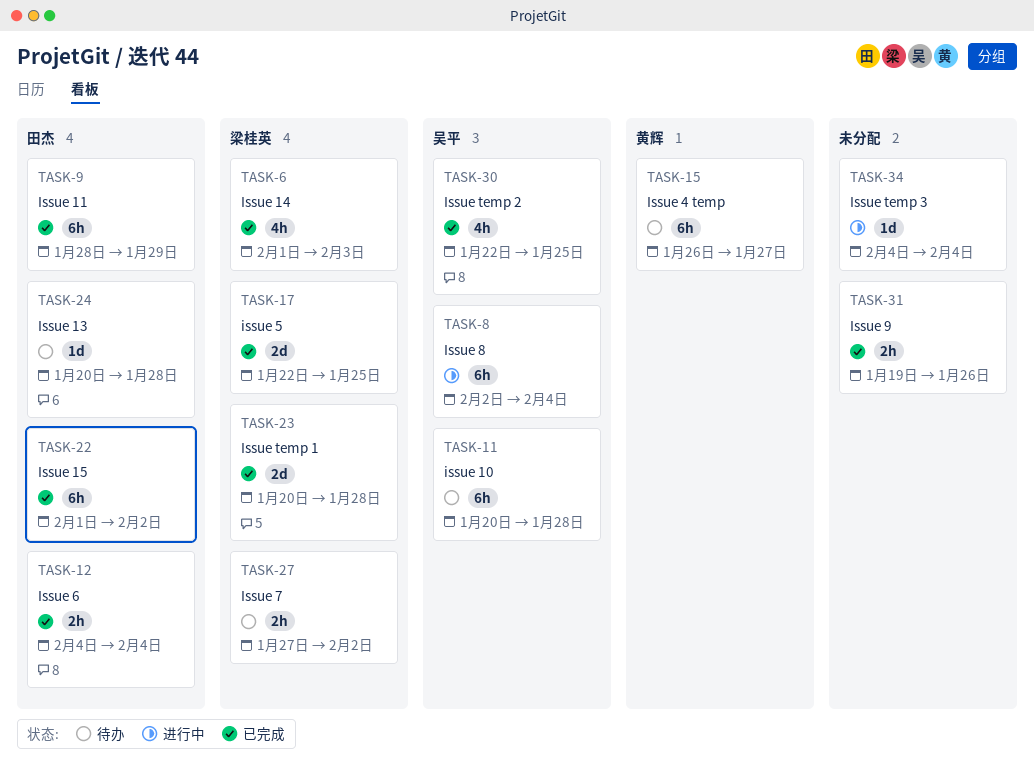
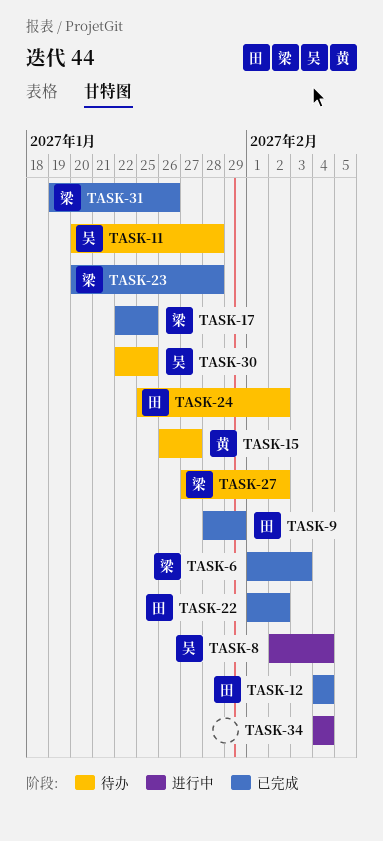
TASK-24, start: Jan 20 -> Jan 25
TASK-24, due: Jan 28 -> Feb 2
TASK-30, status: 已完成 -> 待办
TASK-31, owner: none -> 梁桂英

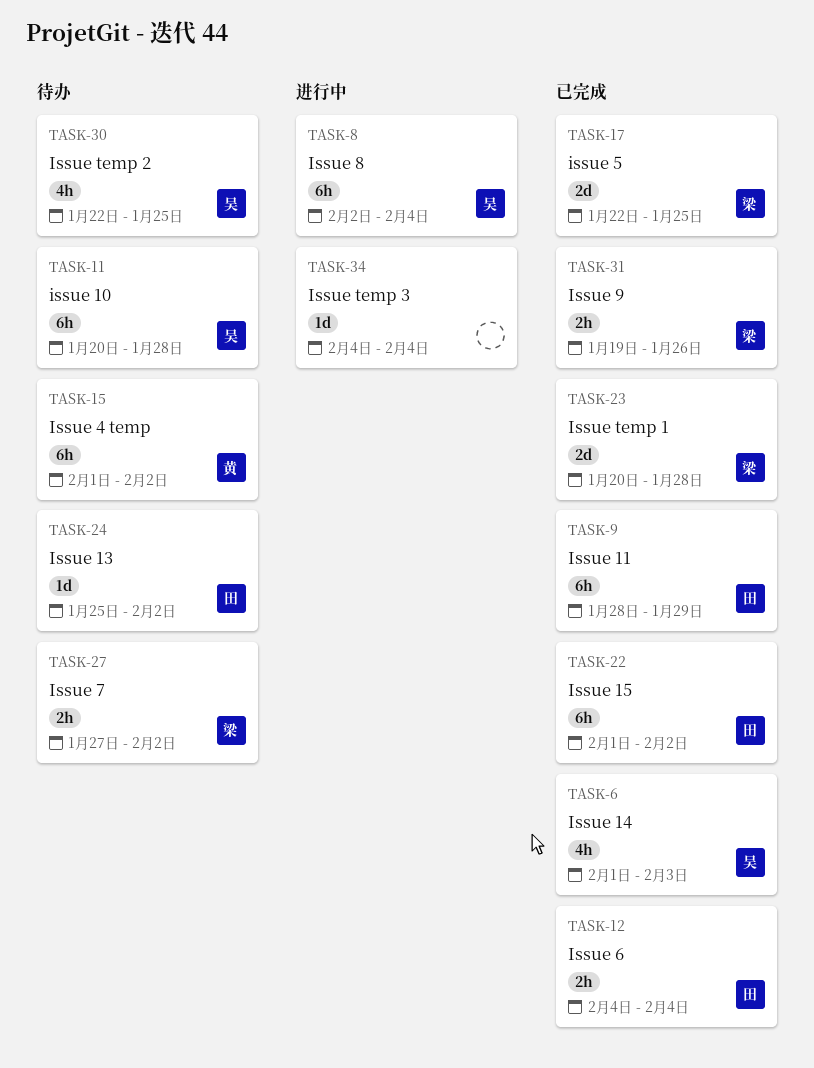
TASK-6, owner: 梁 -> 吴
TASK-15, start: Jan 26 -> Feb 1
TASK-15, due: Jan 27 -> Feb 2

